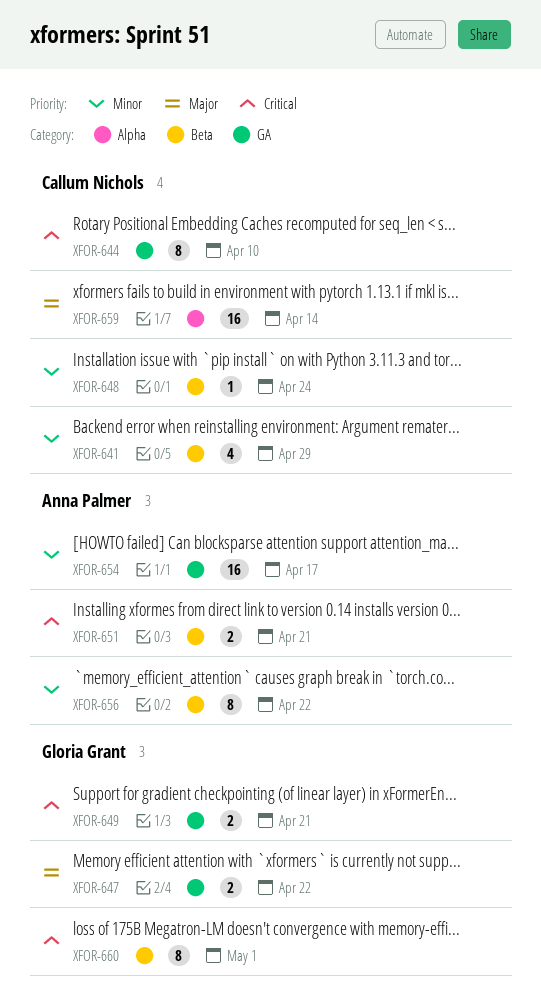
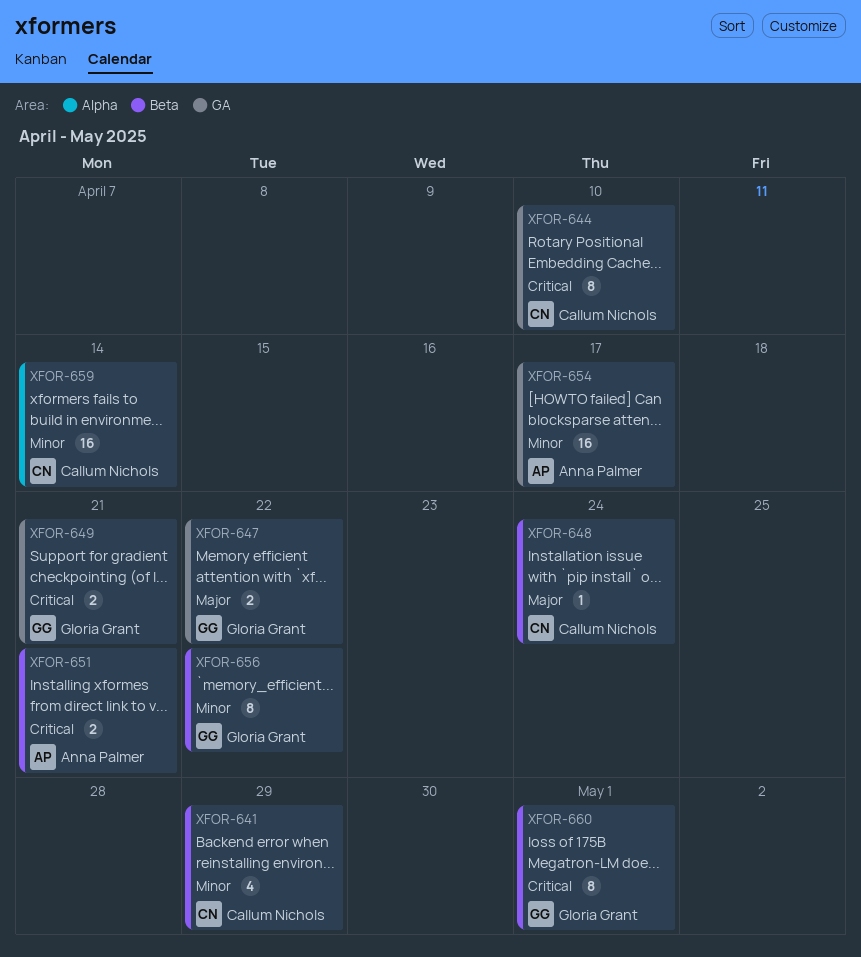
XFOR-648, priority: Minor -> Major
XFOR-656, owner: Anna Palmer -> Gloria Grant
XFOR-659, priority: Major -> Minor

